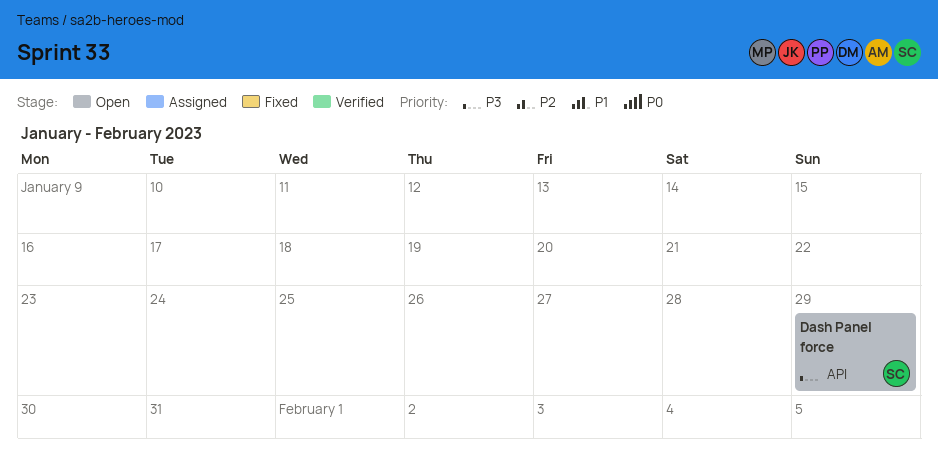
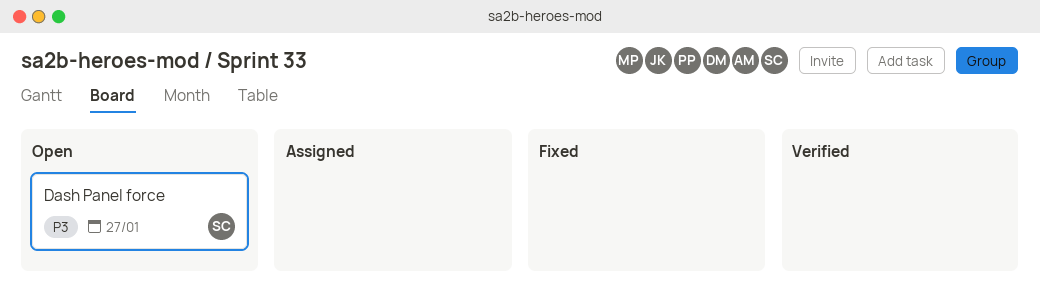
Dash Panel force, due: Jan 29 -> Jan 27

